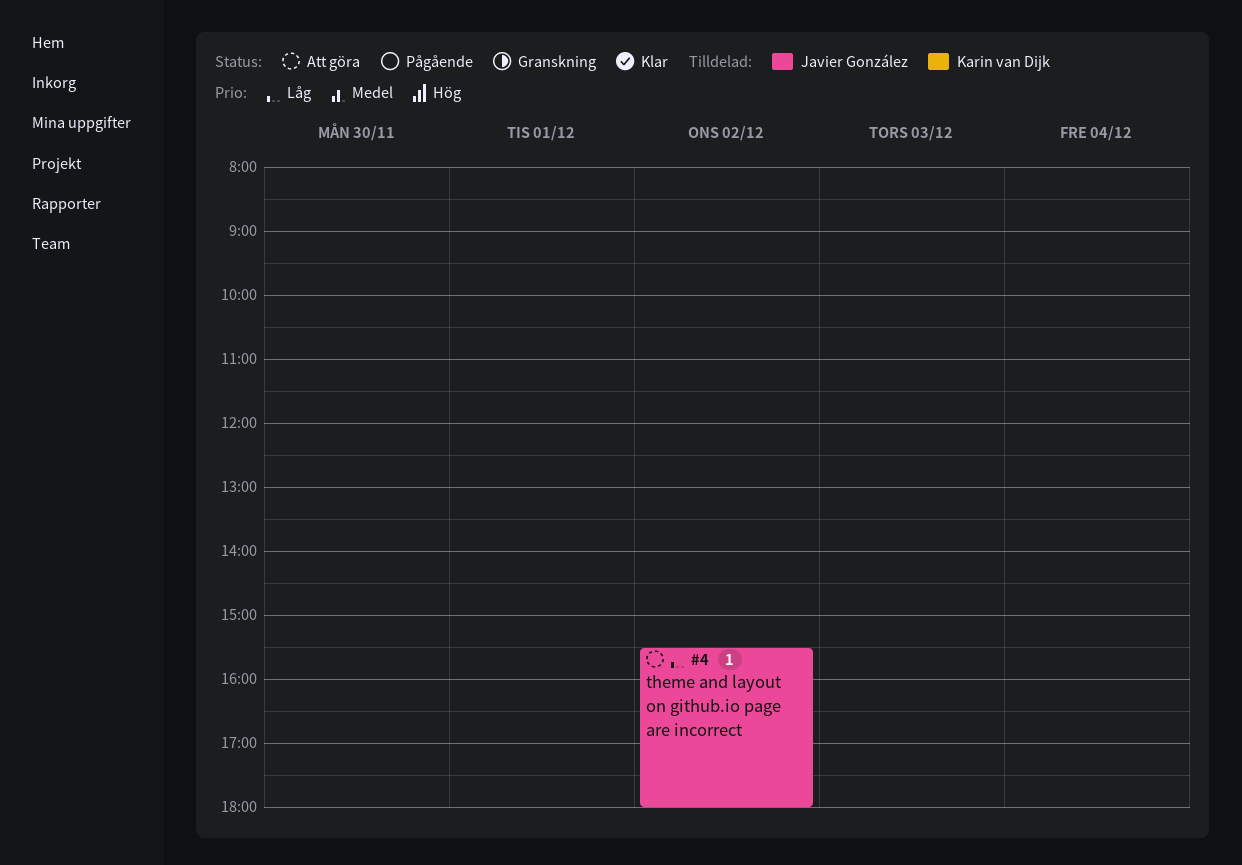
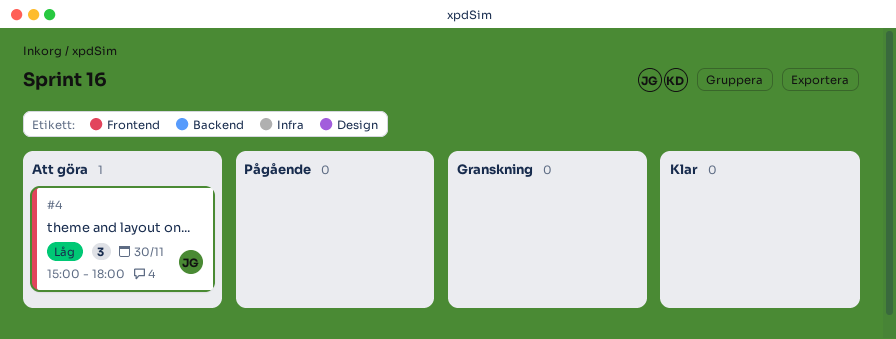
#4, estimate: 1 -> 3
#4, day: Dec 2 -> Nov 30
#4, begins: 15:30 -> 15:00

